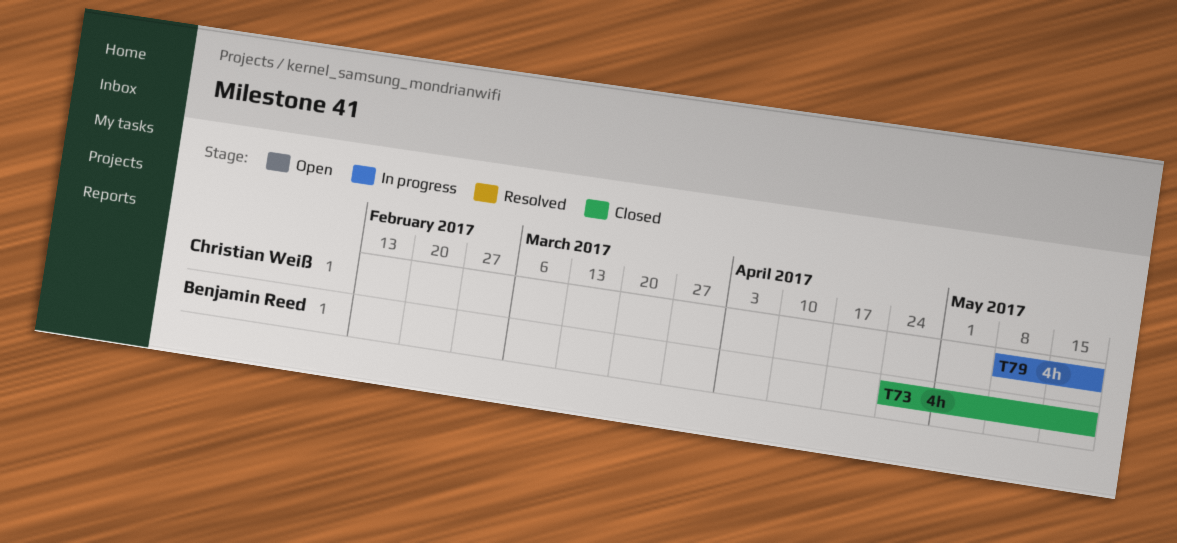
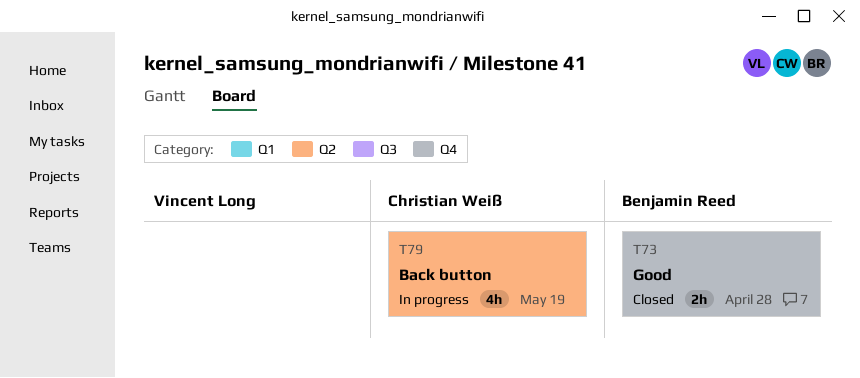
T73, estimate: 4h -> 2h
T73, due: May 19 -> Apr 28

